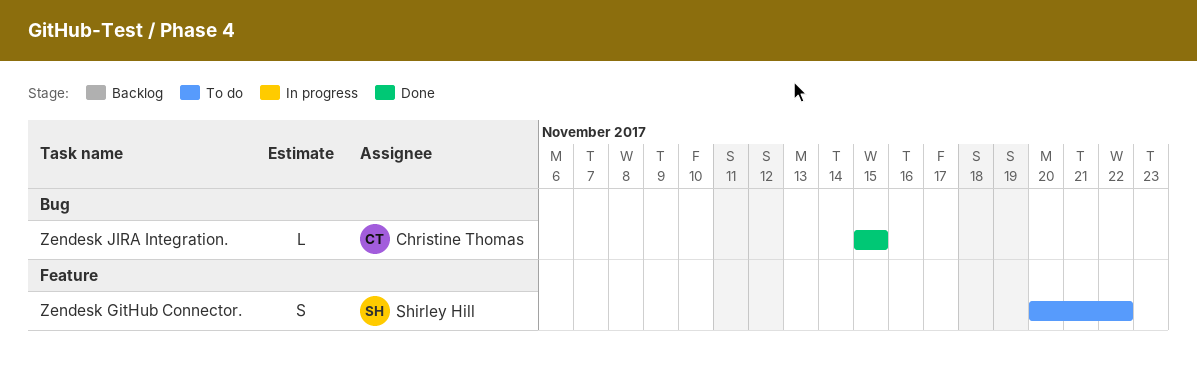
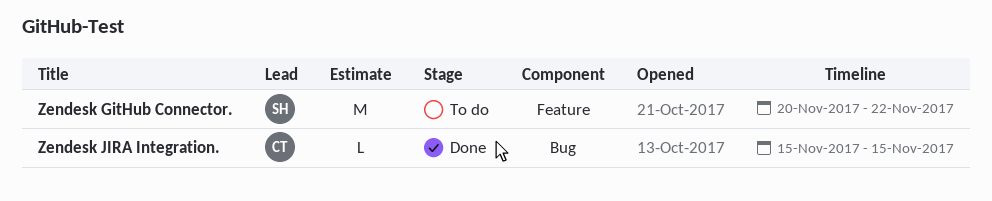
Zendesk GitHub Connector., estimate: S -> M

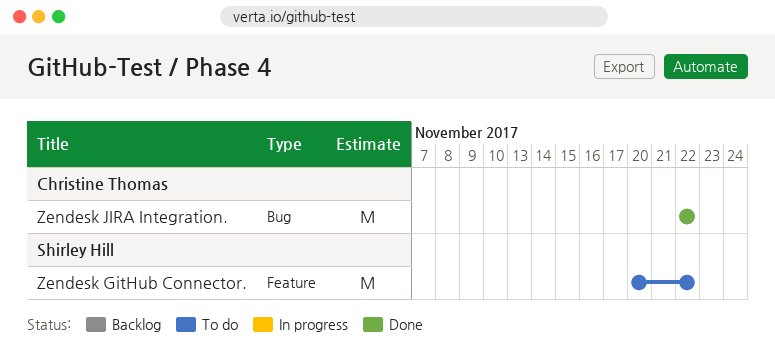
Zendesk JIRA Integration., estimate: L -> M
Zendesk JIRA Integration., start: Nov 15 -> Nov 22
Zendesk JIRA Integration., due: Nov 15 -> Nov 22

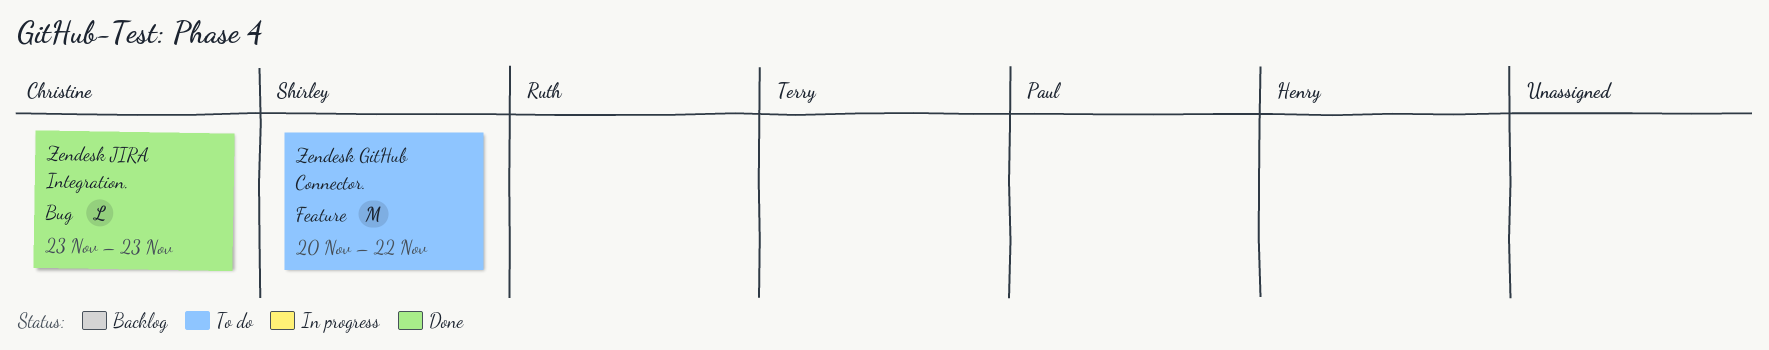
Zendesk JIRA Integration., estimate: M -> L
Zendesk JIRA Integration., start: Nov 22 -> Nov 23
Zendesk JIRA Integration., due: Nov 22 -> Nov 23

